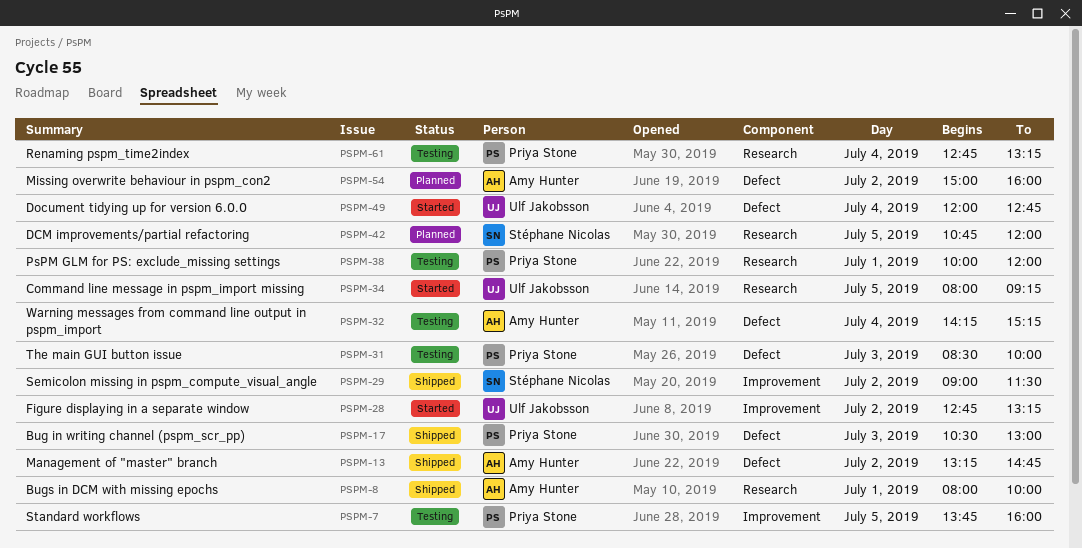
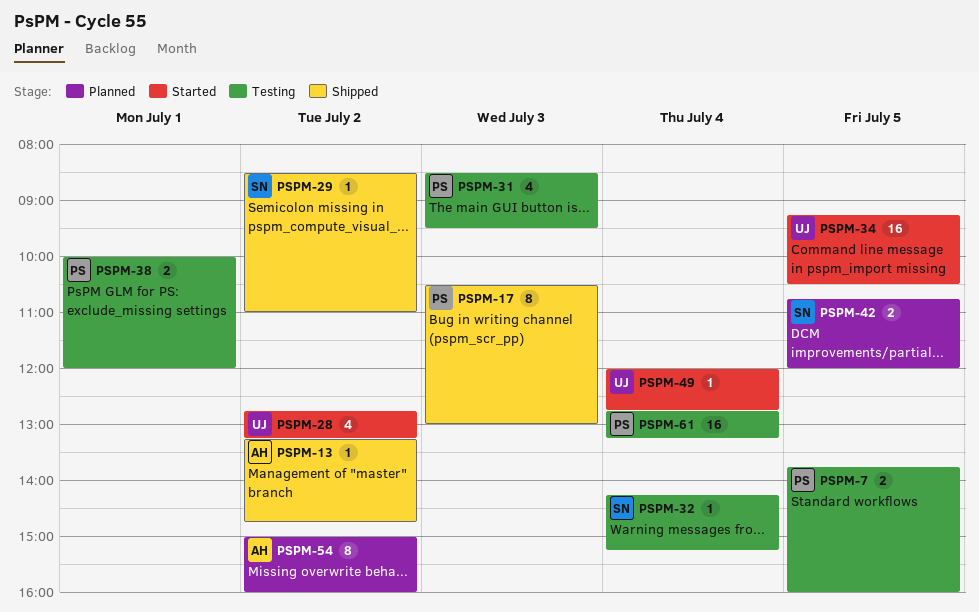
PSPM-8: present -> none
PSPM-29, begins: 09:00 -> 08:30
PSPM-29, ends: 11:30 -> 11:00
PSPM-31, ends: 10:00 -> 09:30
PSPM-32, owner: Amy Hunter -> Stéphane Nicolas
PSPM-34, begins: 08:00 -> 09:15
PSPM-34, ends: 09:15 -> 10:30

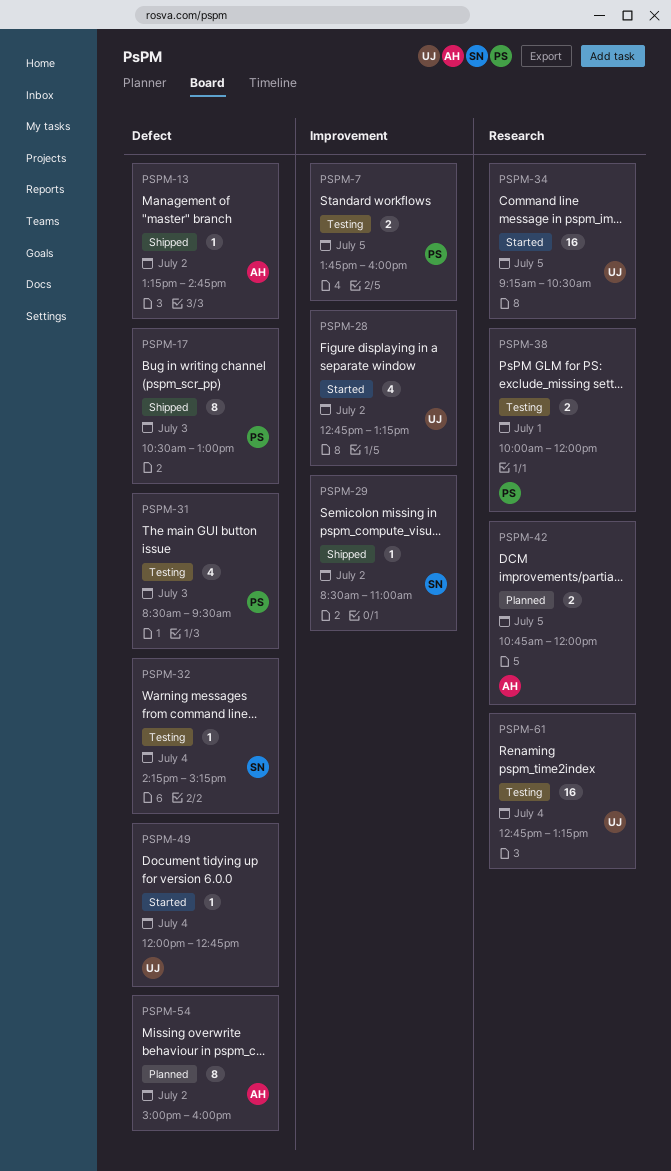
PSPM-42, owner: SN -> AH
PSPM-61, owner: PS -> UJ

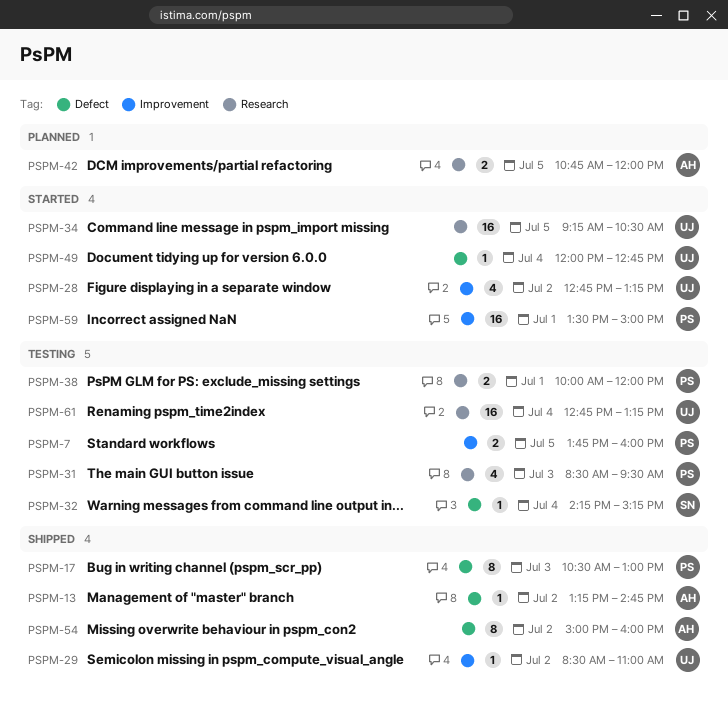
PSPM-29, owner: SN -> UJ
PSPM-31, label: Defect -> Research
PSPM-54, status: Planned -> Shipped
PSPM-59: none -> present

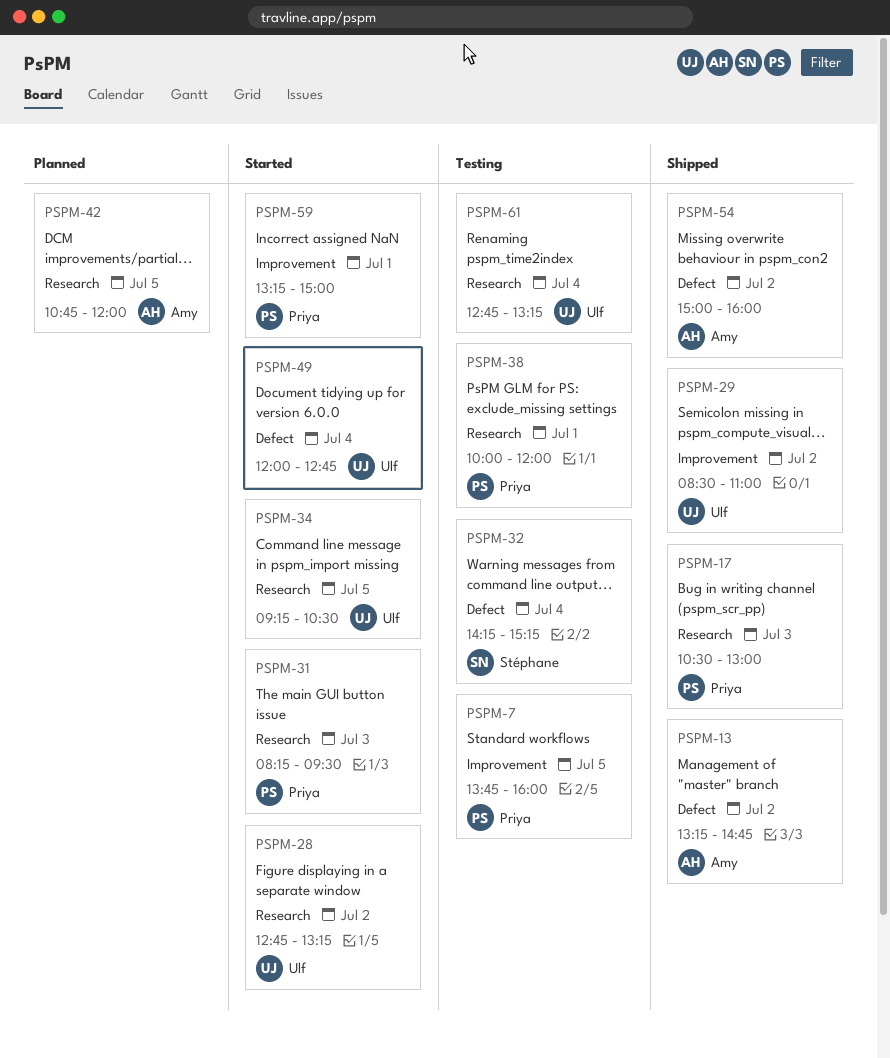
PSPM-17, label: Defect -> Research
PSPM-28, label: Improvement -> Research
PSPM-31, status: Testing -> Started
PSPM-31, begins: 08:30 -> 08:15
PSPM-59, begins: 13:30 -> 13:15

